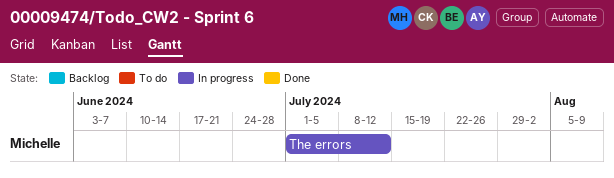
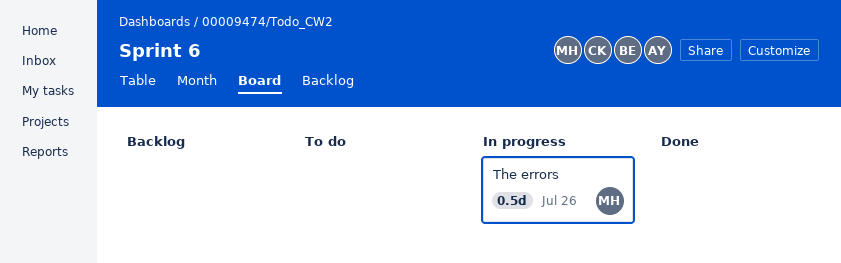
The errors, due: Jul 12 -> Jul 26

